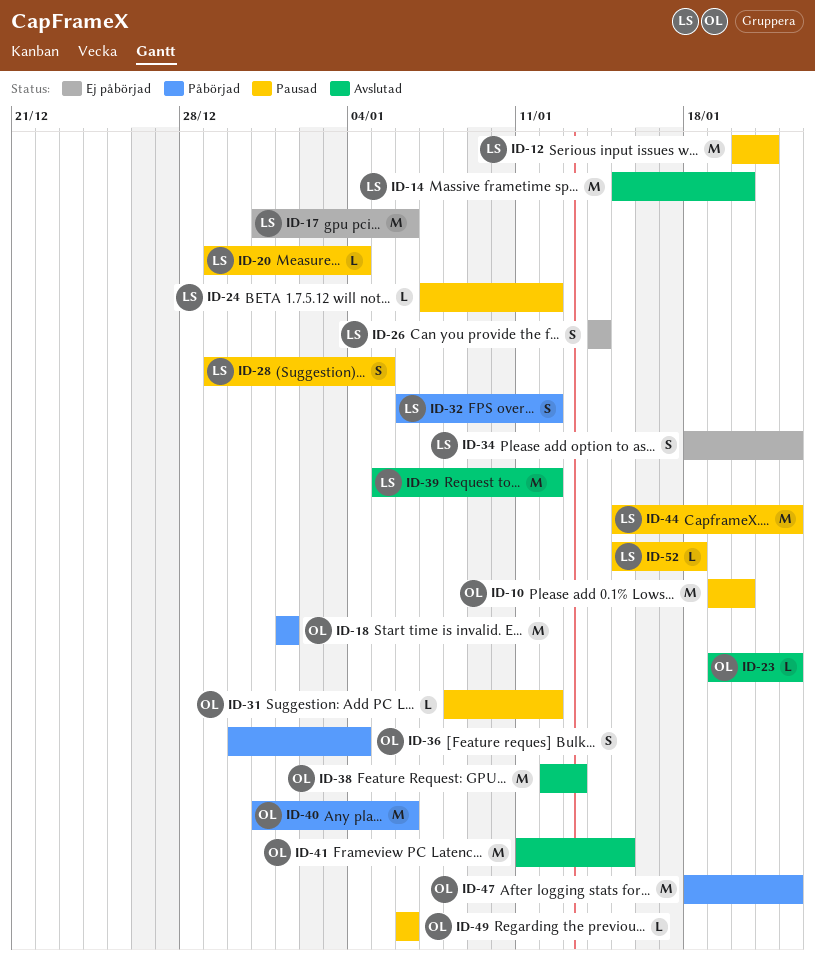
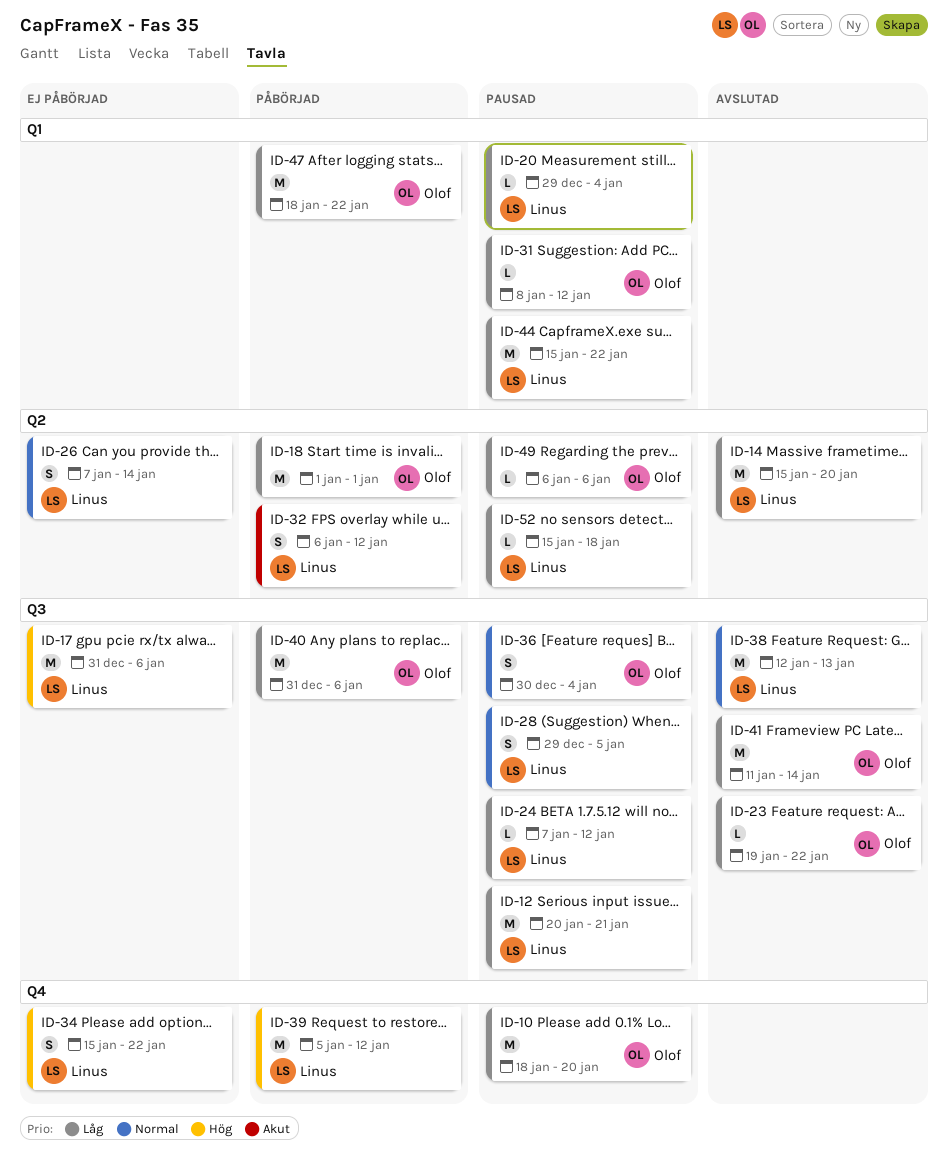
ID-10, start: Jan 19 -> Jan 18
ID-26, start: Jan 14 -> Jan 7
ID-34, start: Jan 18 -> Jan 15
ID-36, status: Påbörjad -> Pausad
ID-38, owner: Olof -> Linus
ID-39, status: Avslutad -> Påbörjad
ID-41, due: Jan 15 -> Jan 14

